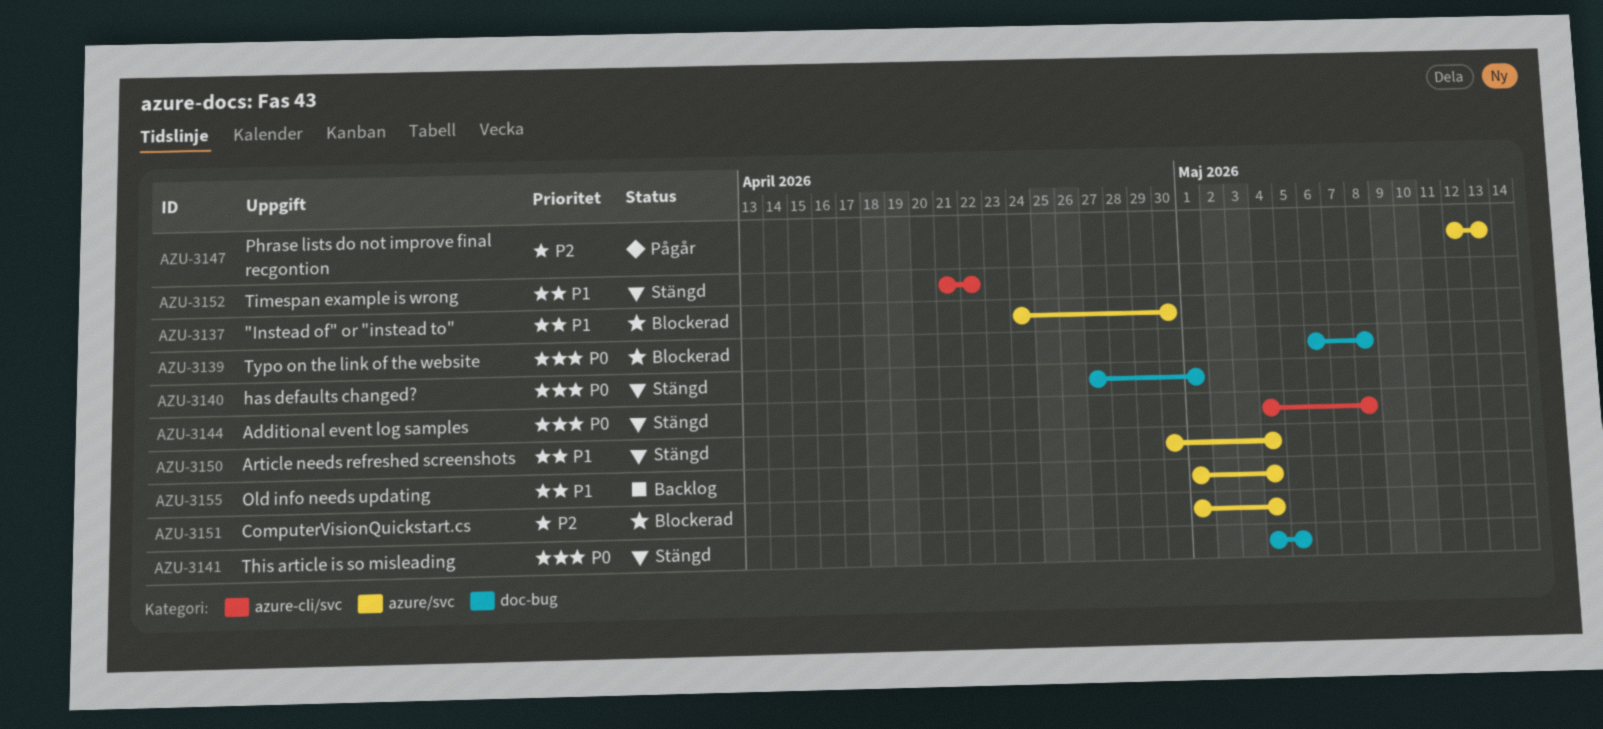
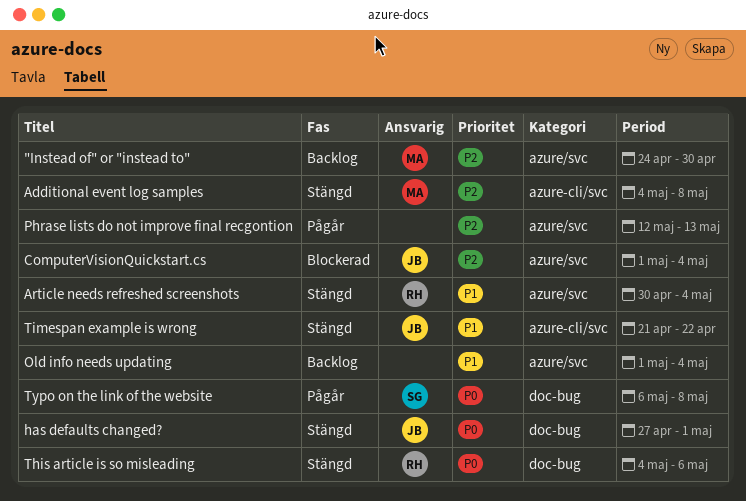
"Instead of" or "instead to", status: Blockerad -> Backlog
"Instead of" or "instead to", priority: P1 -> P2
Additional event log samples, priority: P0 -> P2
This article is so misleading, due: May 5 -> May 6
Typo on the link of the website, status: Blockerad -> Pågår

